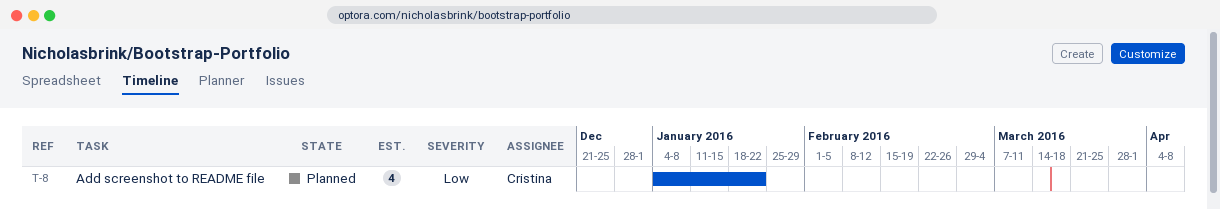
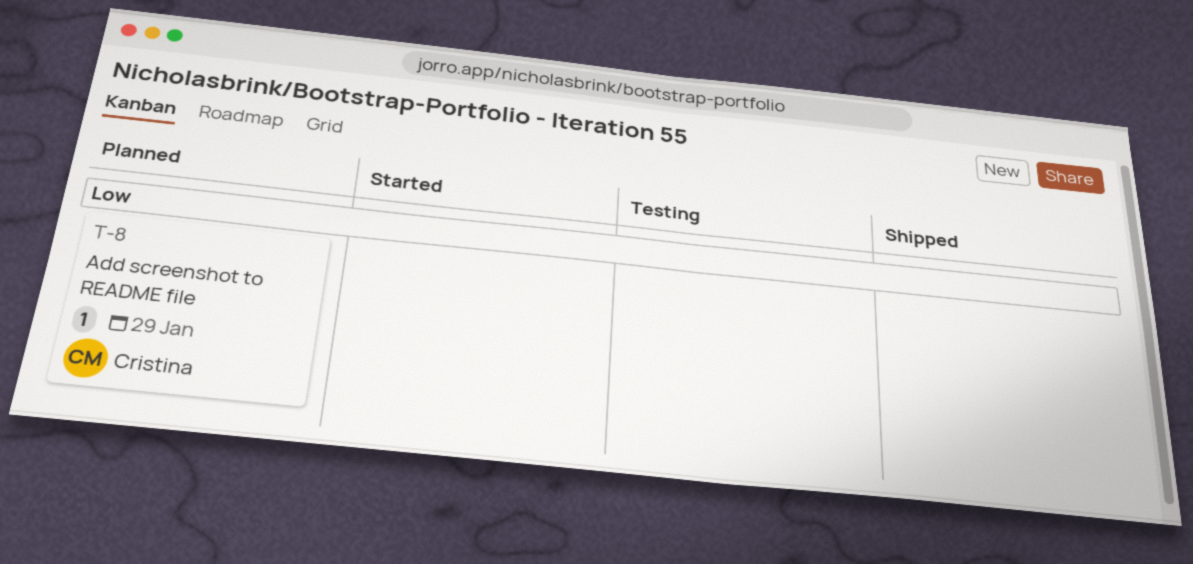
T-8, estimate: 4 -> 1
T-8, due: Jan 22 -> Jan 29

